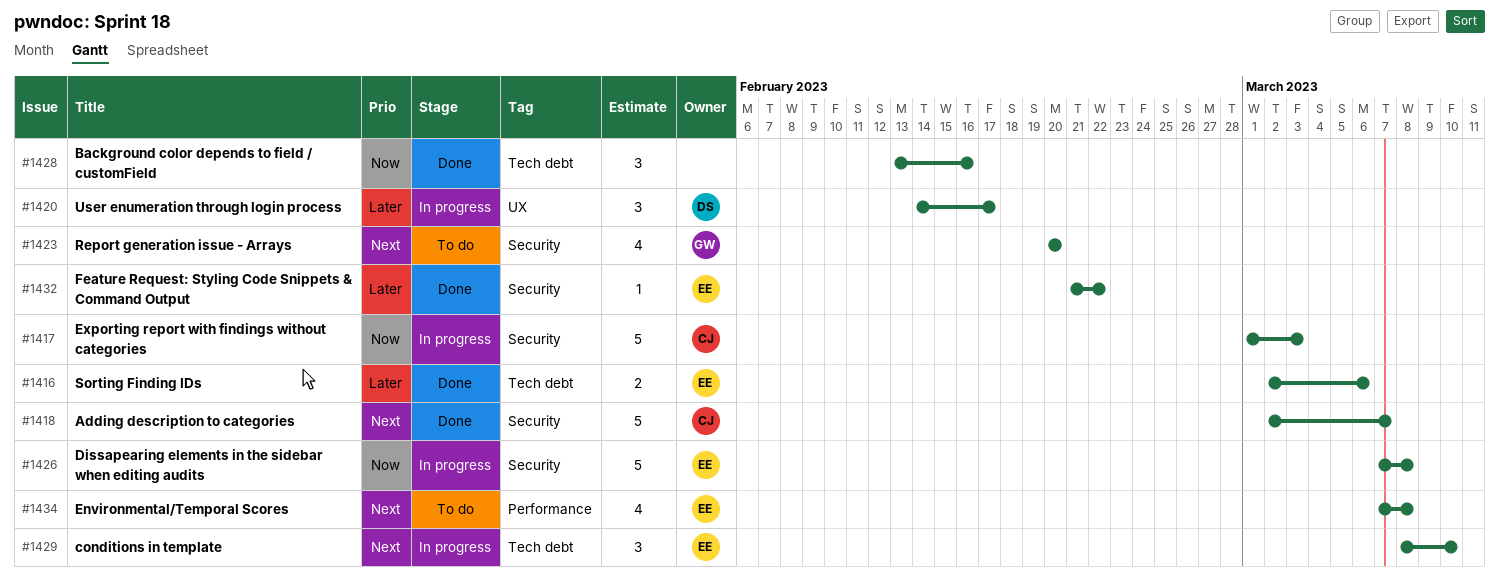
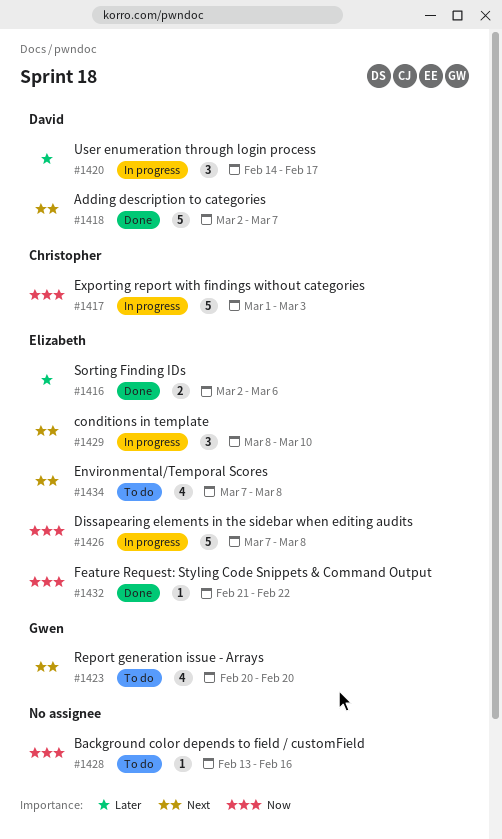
#1418, owner: Christopher -> David
#1428, status: Done -> To do
#1428, estimate: 3 -> 1
#1432, priority: Later -> Now

